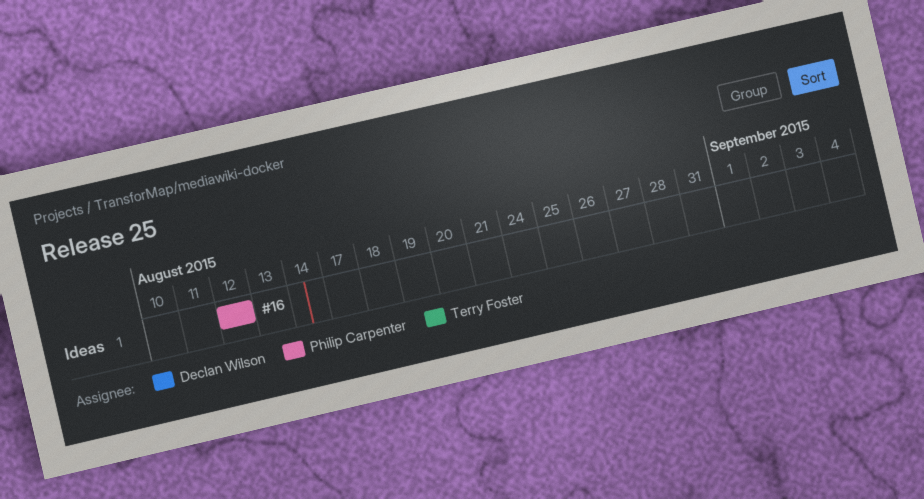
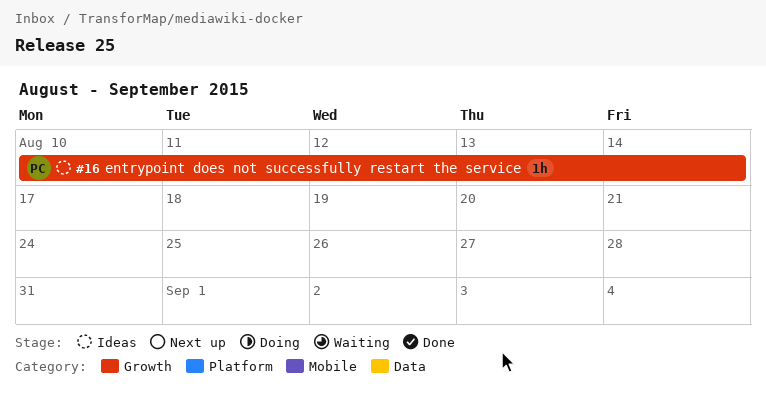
#16, start: Aug 12 -> Aug 10
#16, due: Aug 12 -> Aug 14

